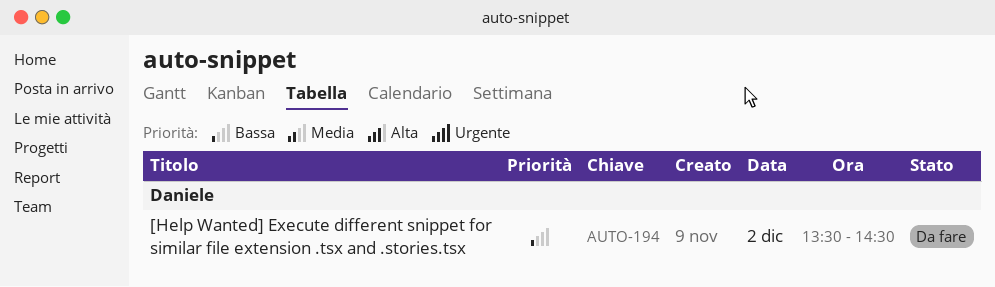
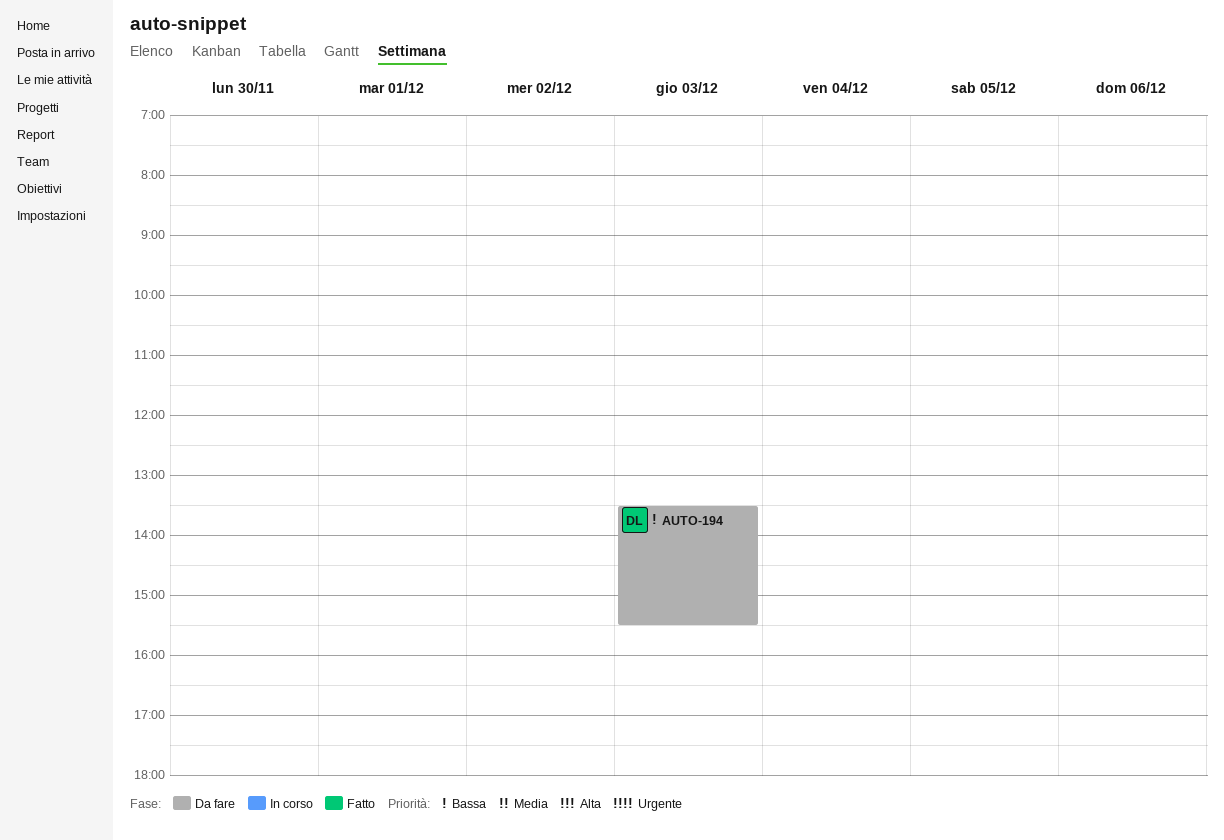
AUTO-194, day: Dec 2 -> Dec 3
AUTO-194, ends: 14:30 -> 15:30

